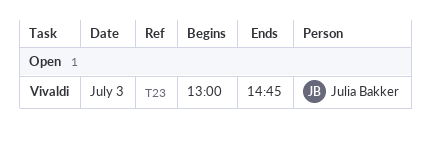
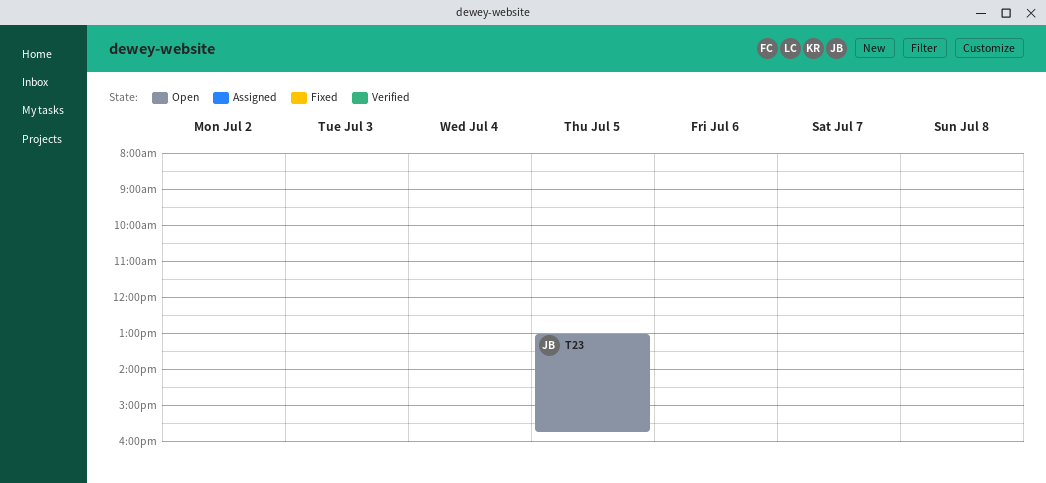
T23, day: Jul 3 -> Jul 5
T23, ends: 14:45 -> 15:45

